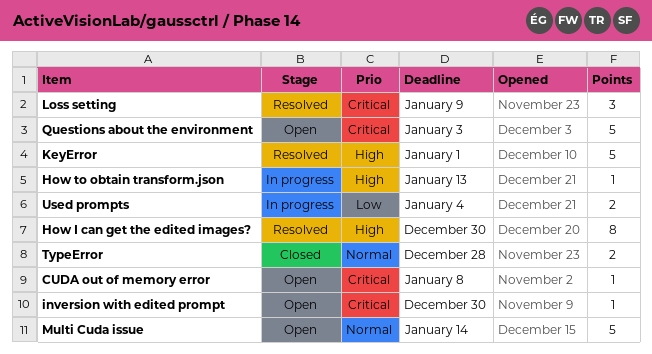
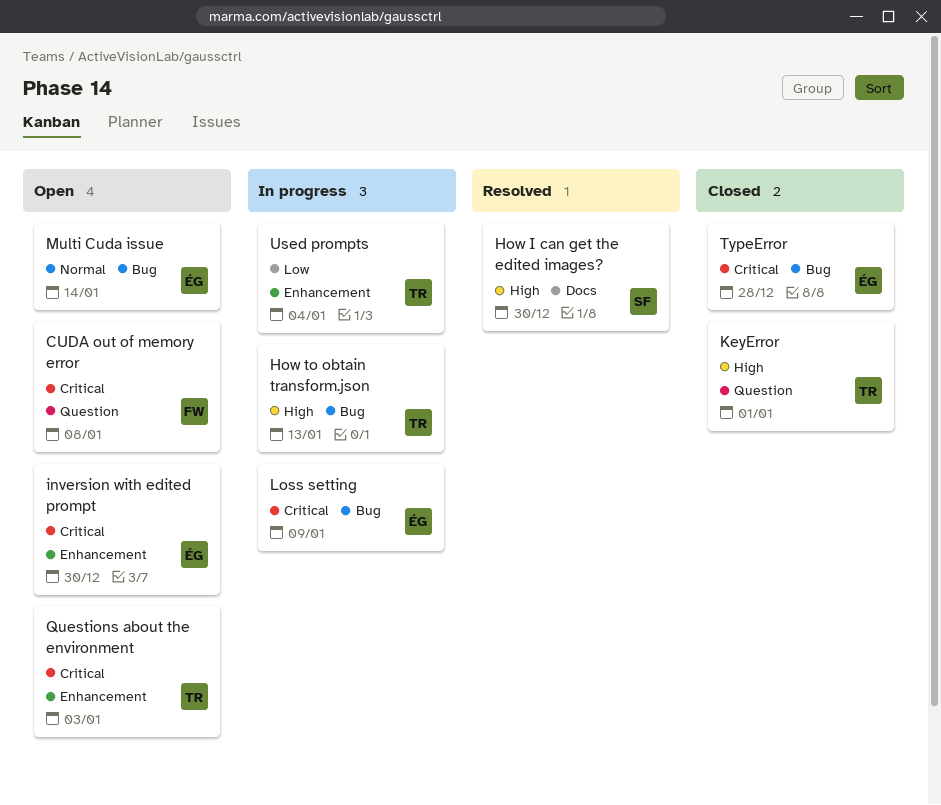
KeyError, status: Resolved -> Closed
Loss setting, status: Resolved -> In progress
TypeError, priority: Normal -> Critical

